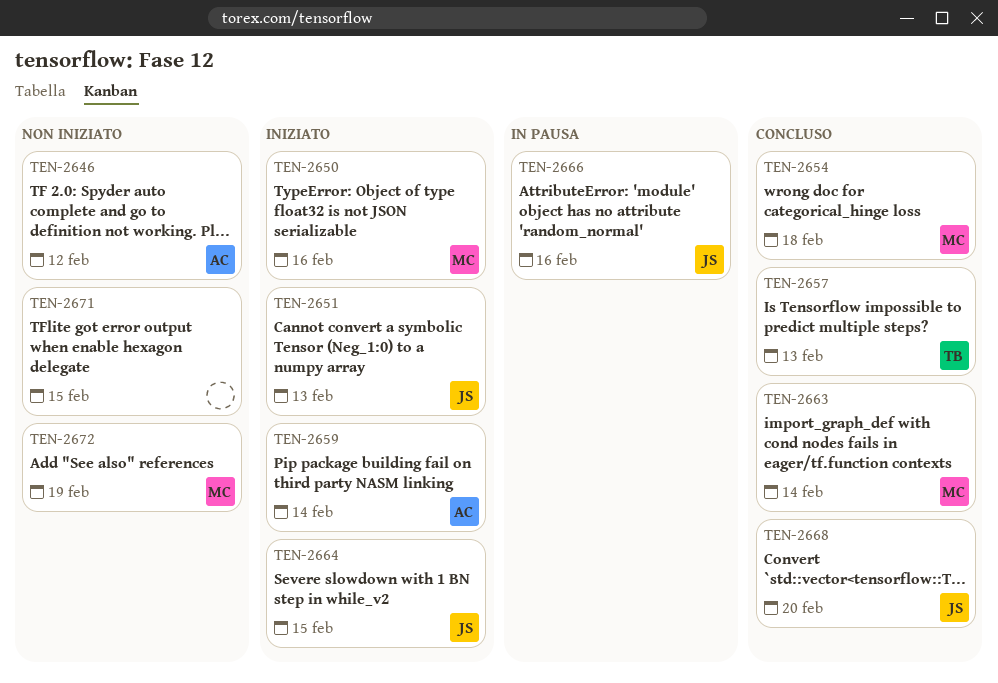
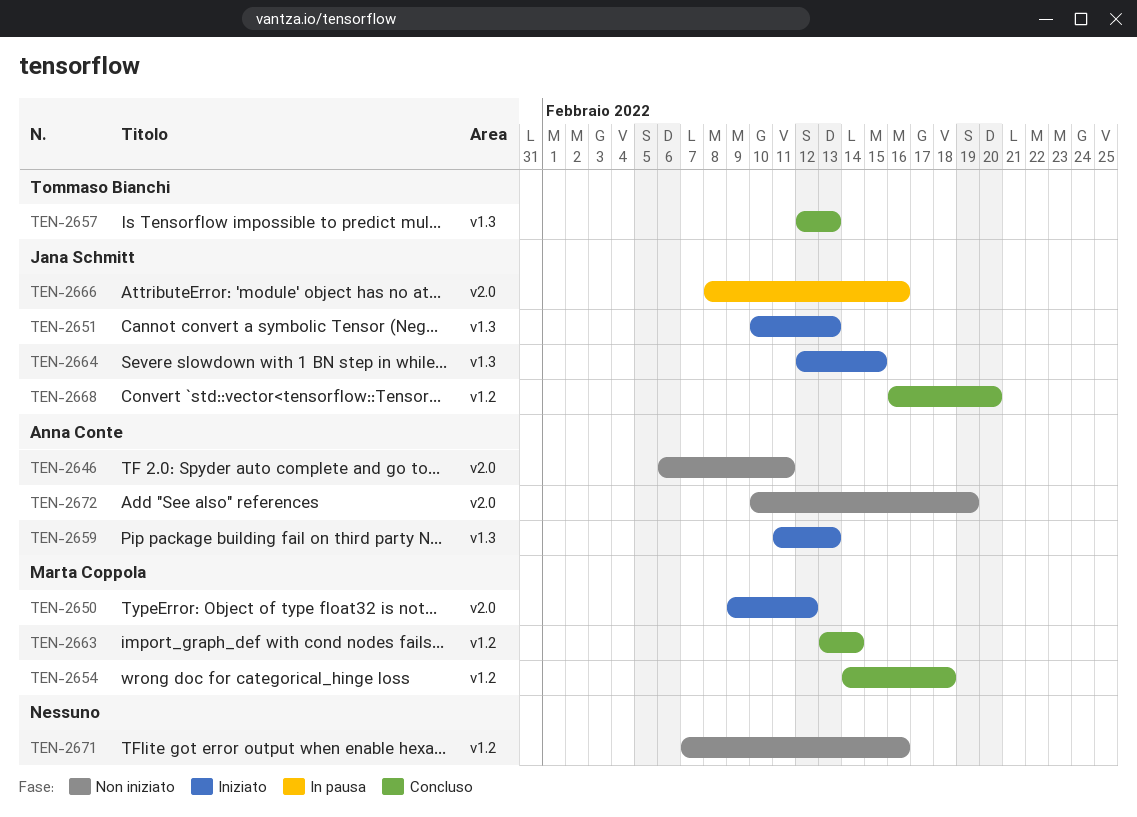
TEN-2646, due: Feb 12 -> Feb 11
TEN-2650, due: Feb 16 -> Feb 12
TEN-2659, due: Feb 14 -> Feb 13
TEN-2671, due: Feb 15 -> Feb 16
TEN-2672, owner: Marta Coppola -> Anna Conte

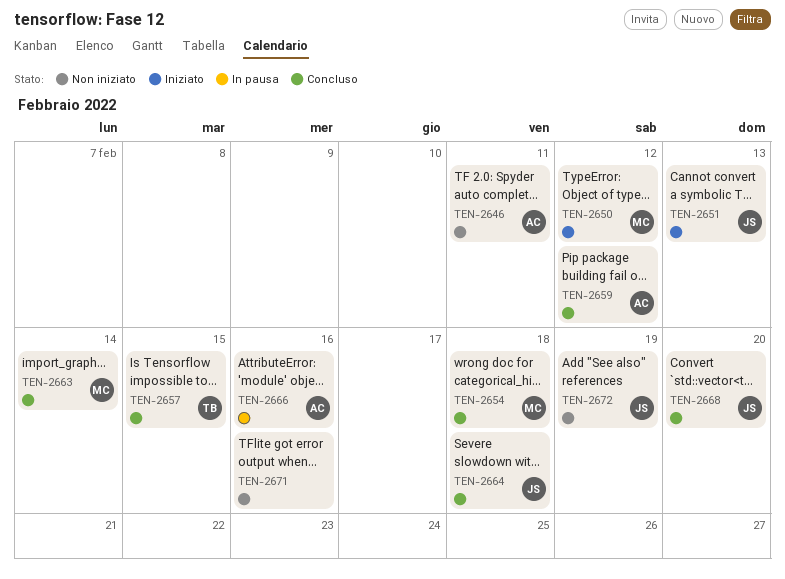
TEN-2657, due: Feb 13 -> Feb 15
TEN-2659, status: Iniziato -> Concluso
TEN-2659, due: Feb 13 -> Feb 12
TEN-2664, status: Iniziato -> Concluso
TEN-2664, due: Feb 15 -> Feb 18
TEN-2666, owner: Jana Schmitt -> Anna Conte
TEN-2672, owner: Anna Conte -> Jana Schmitt

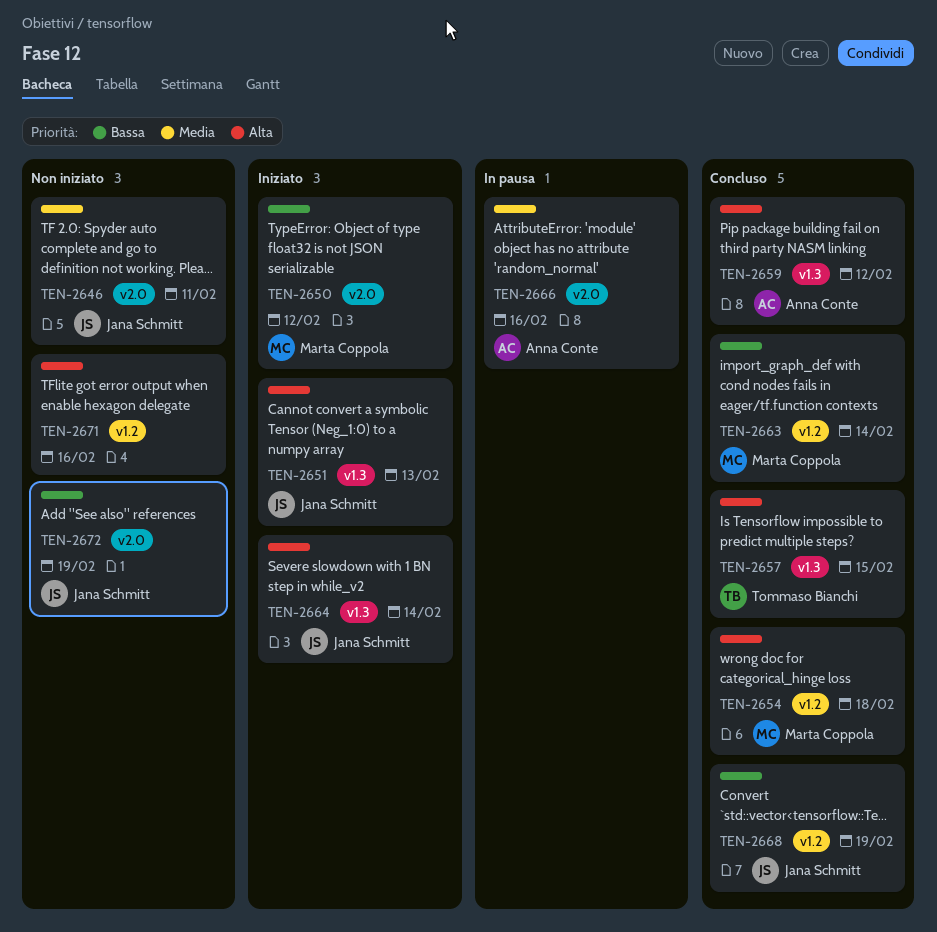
TEN-2646, owner: Anna Conte -> Jana Schmitt
TEN-2664, status: Concluso -> Iniziato
TEN-2664, due: Feb 18 -> Feb 14
TEN-2668, due: Feb 20 -> Feb 19

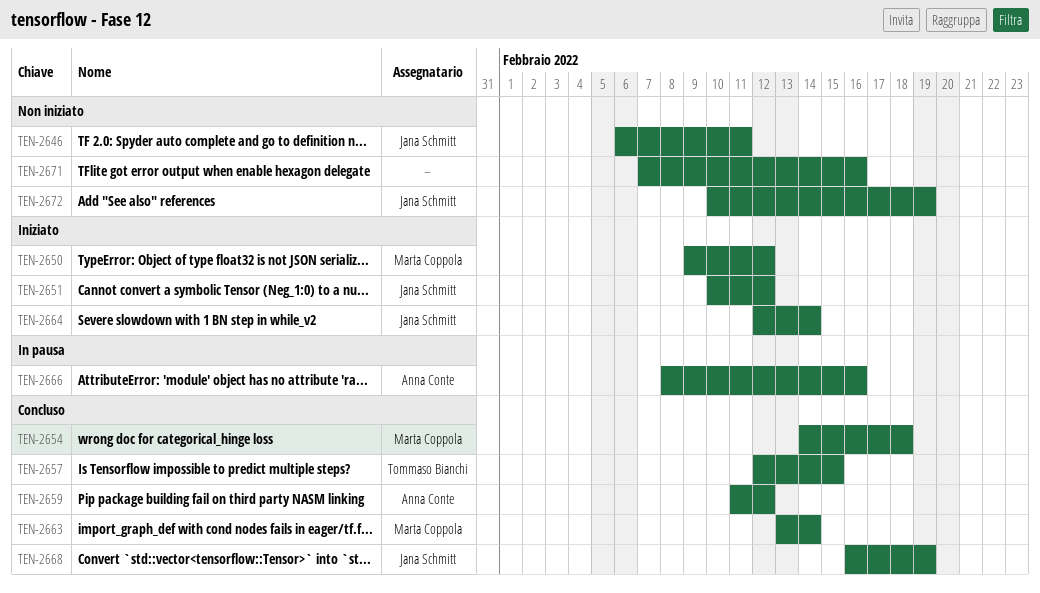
TEN-2651, due: Feb 13 -> Feb 12

